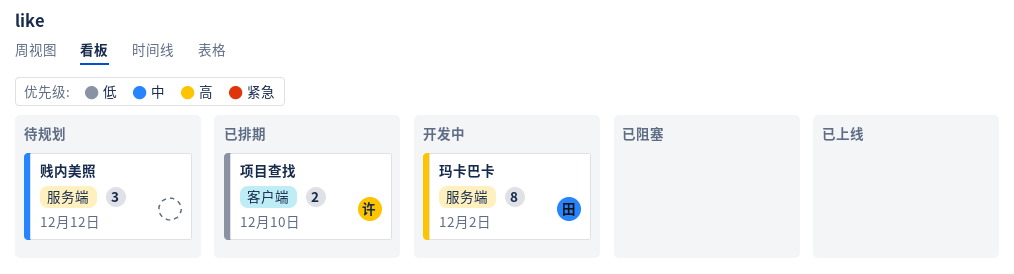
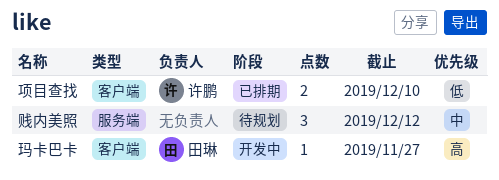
玛卡巴卡, label: 服务端 -> 客户端
玛卡巴卡, estimate: 8 -> 1
玛卡巴卡, due: Dec 2 -> Nov 27

